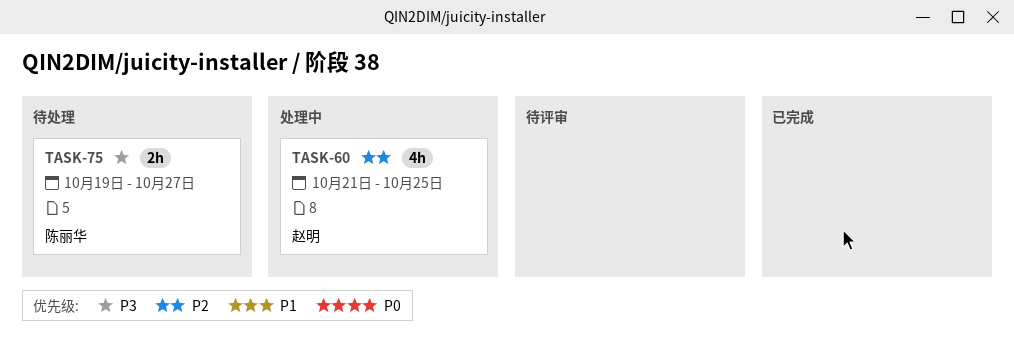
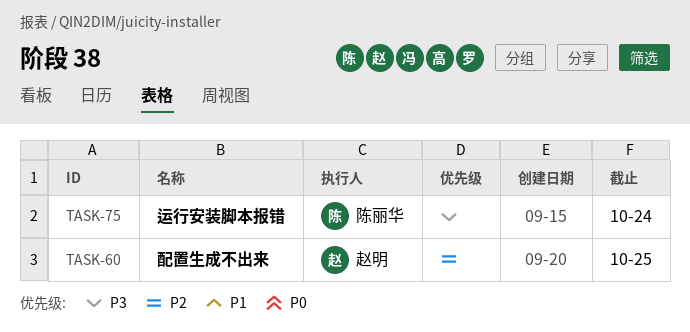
TASK-75, due: Oct 27 -> Oct 24

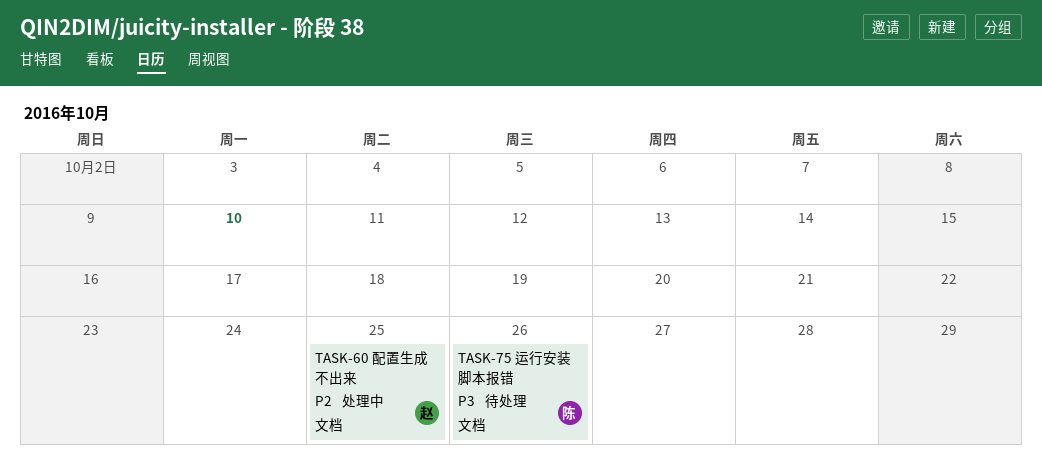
TASK-75, due: Oct 24 -> Oct 26

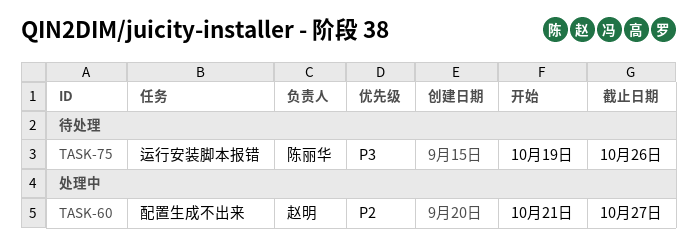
TASK-60, due: Oct 25 -> Oct 27

